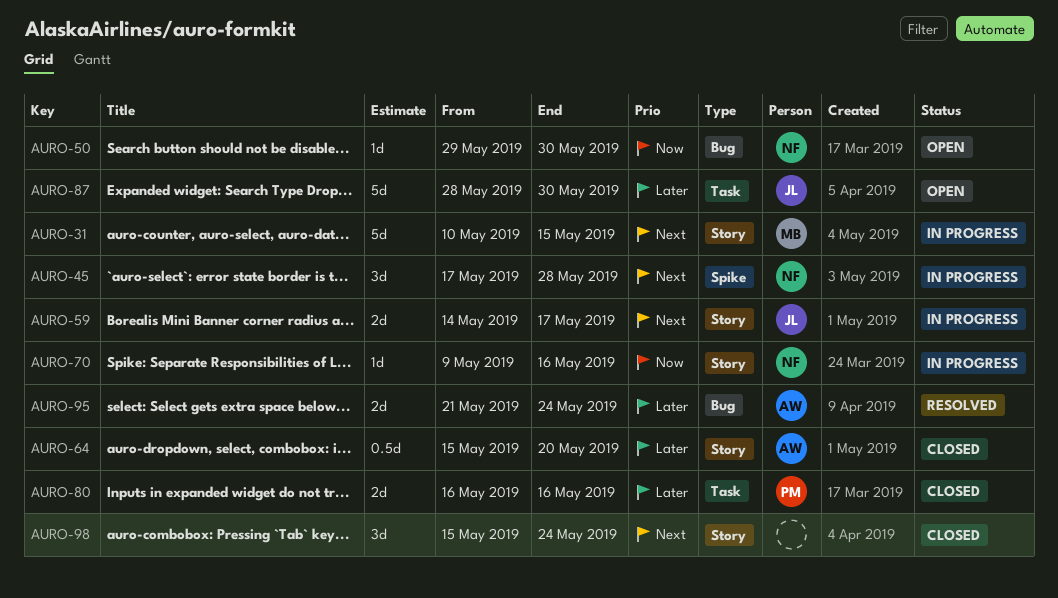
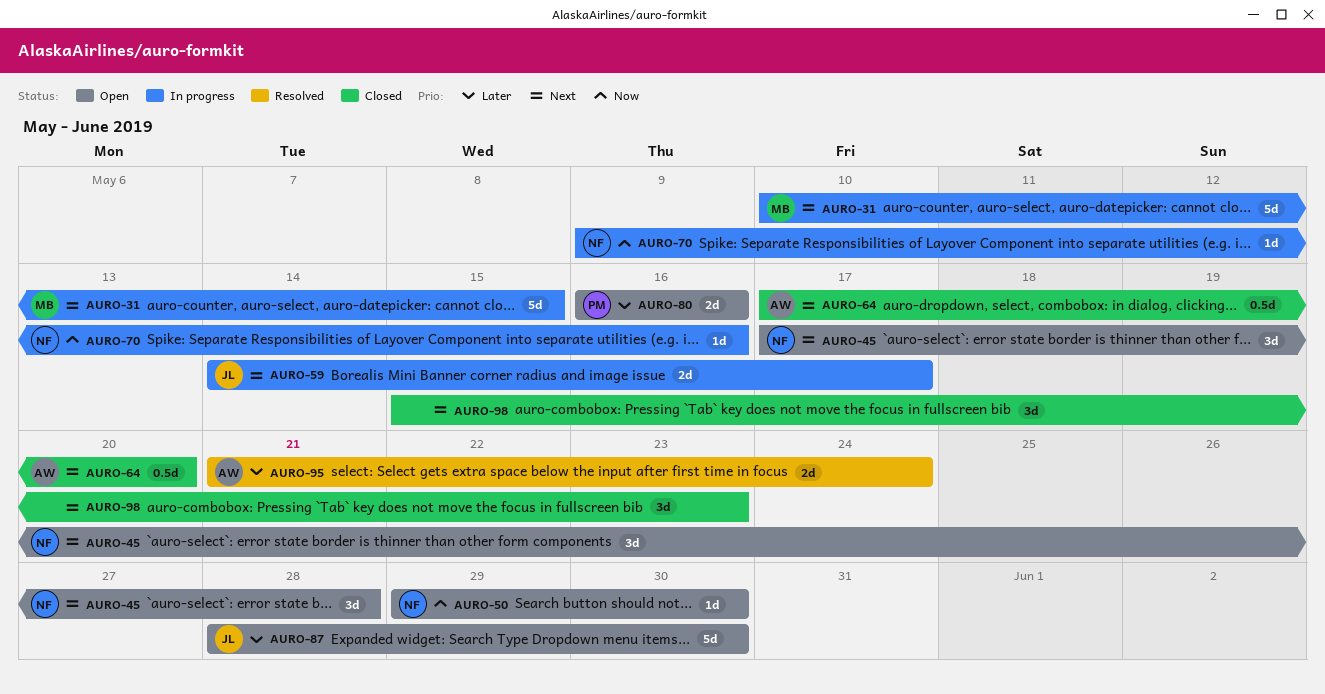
AURO-45, status: In progress -> Open
AURO-64, priority: Later -> Next
AURO-64, start: May 15 -> May 17
AURO-80, status: Closed -> Open
AURO-98, due: May 24 -> May 23

